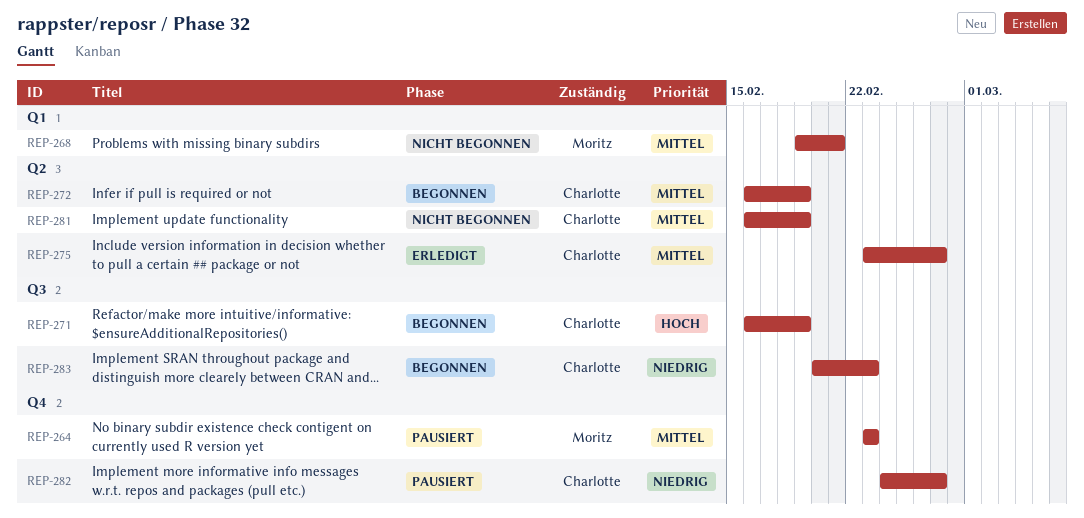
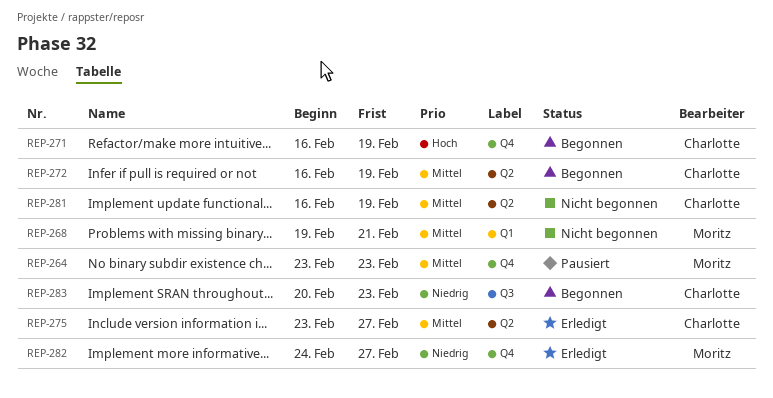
REP-271, label: Q3 -> Q4
REP-282, status: Pausiert -> Erledigt
REP-282, owner: Charlotte -> Moritz

